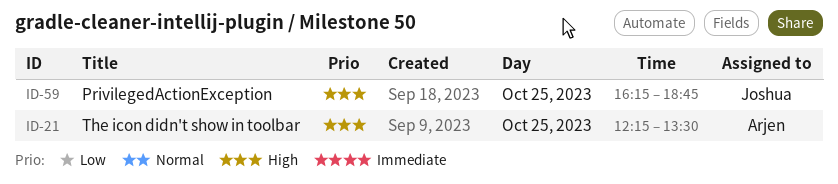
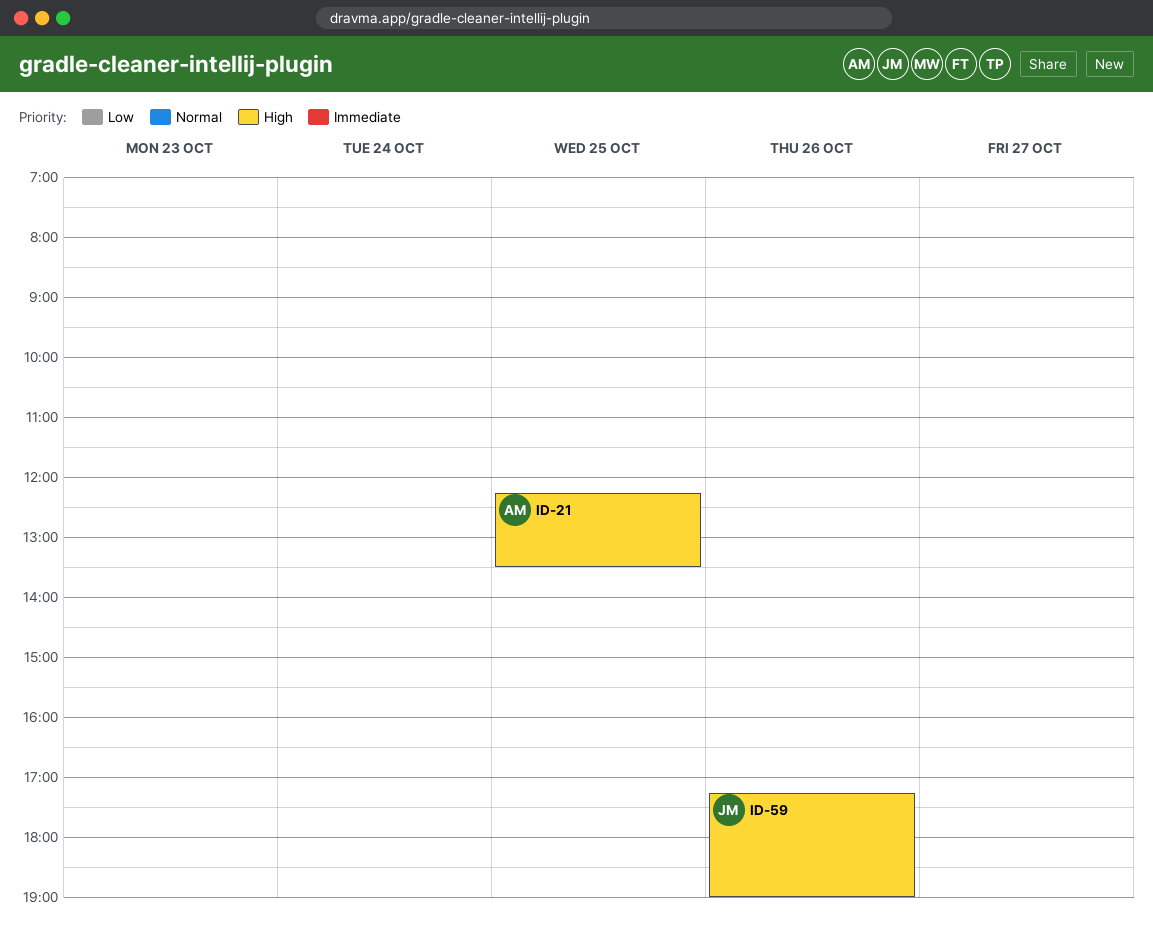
ID-59, day: Oct 25 -> Oct 26
ID-59, begins: 16:15 -> 17:15
ID-59, ends: 18:45 -> 19:00

